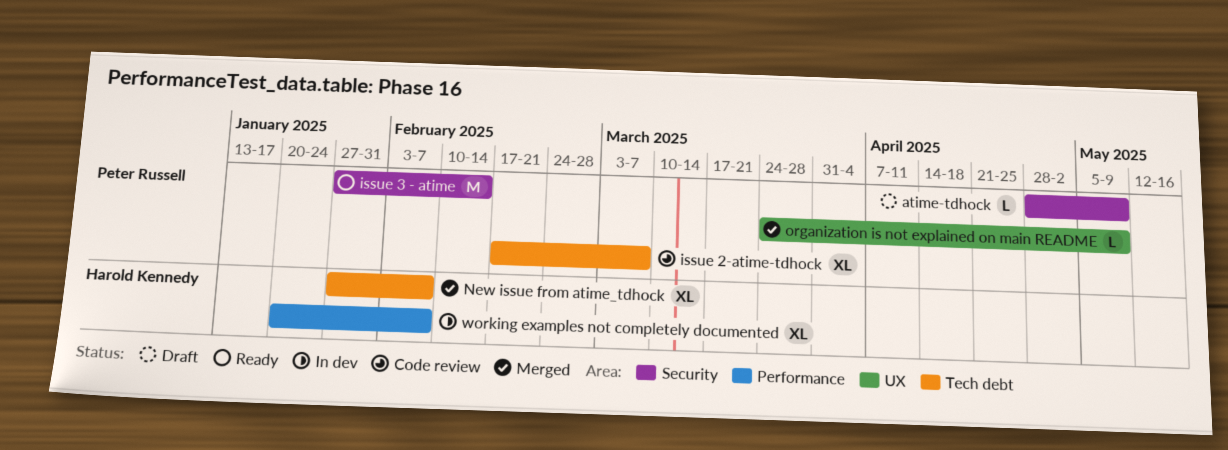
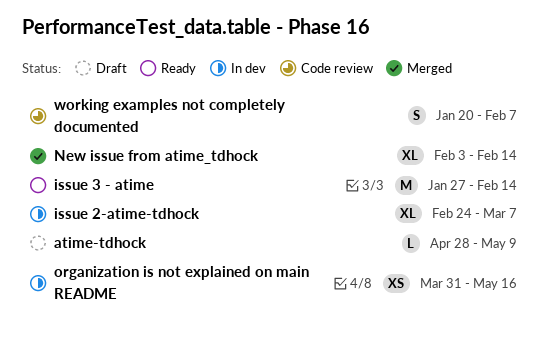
issue 2-atime-tdhock, status: Code review -> In dev
issue 2-atime-tdhock, start: Feb 17 -> Feb 24
New issue from atime_tdhock, start: Jan 27 -> Feb 3
New issue from atime_tdhock, due: Feb 7 -> Feb 14
organization is not explained on main README, status: Merged -> In dev
organization is not explained on main README, estimate: L -> XS
organization is not explained on main README, start: Mar 24 -> Mar 31
organization is not explained on main README, due: May 9 -> May 16
working examples not completely documented, status: In dev -> Code review
working examples not completely documented, estimate: XL -> S

